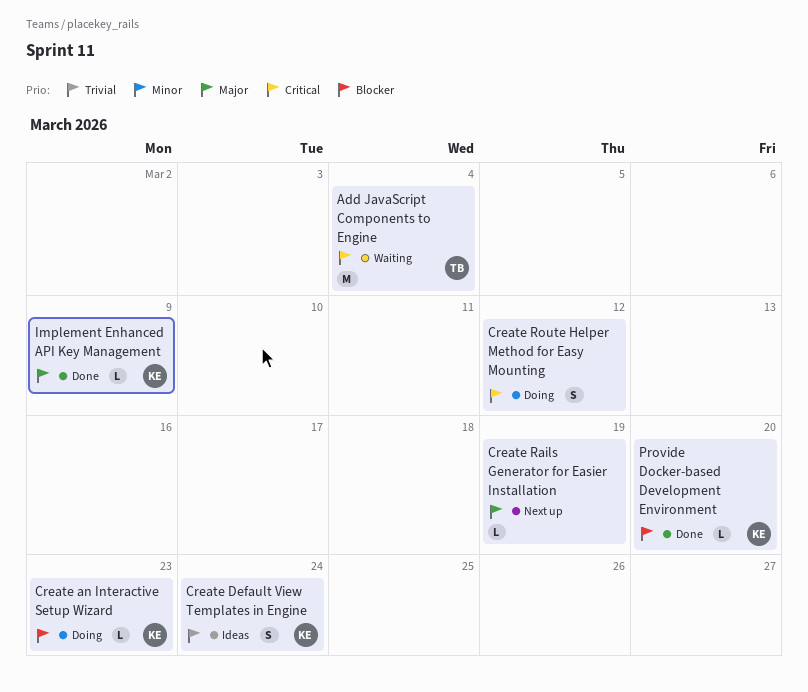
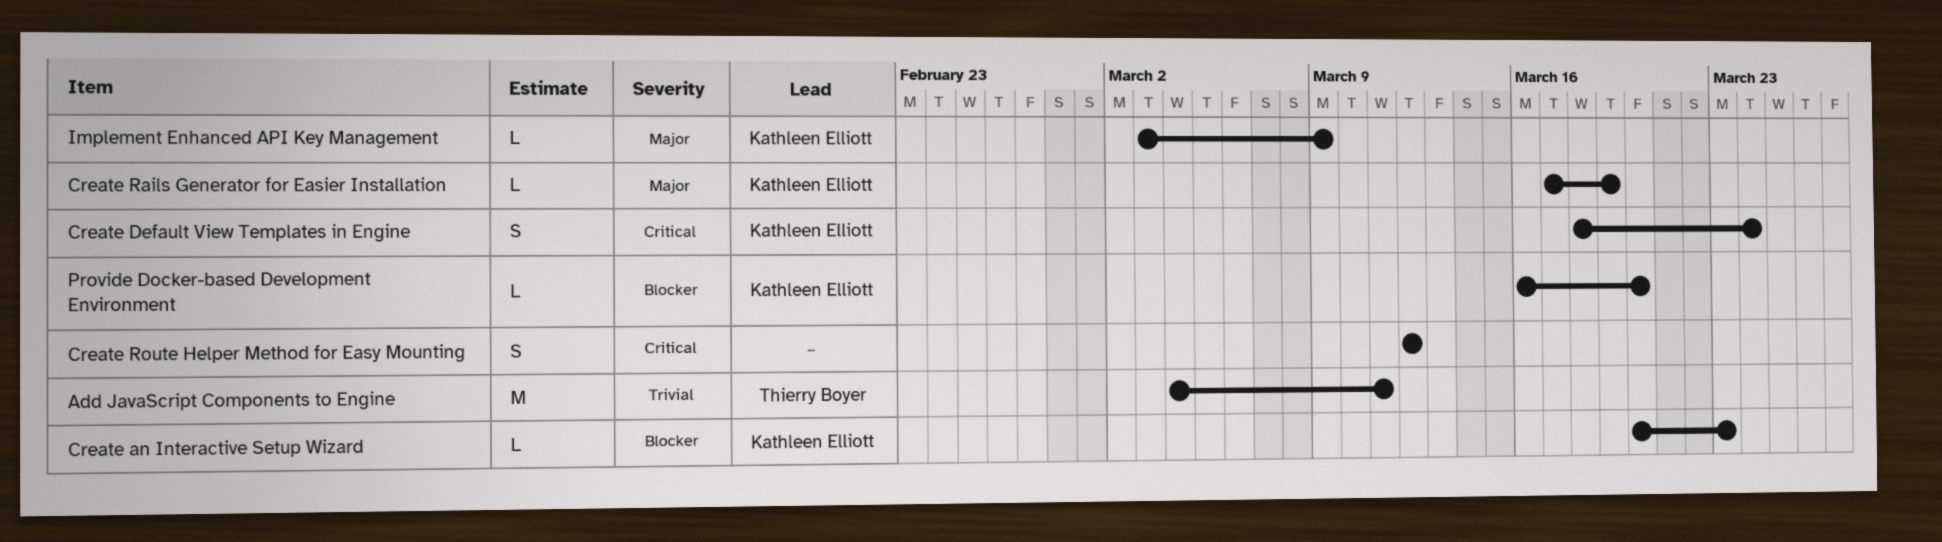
Add JavaScript Components to Engine, priority: Critical -> Trivial
Add JavaScript Components to Engine, due: Mar 4 -> Mar 11
Create Default View Templates in Engine, priority: Trivial -> Critical
Create Rails Generator for Easier Installation, owner: none -> Kathleen Elliott

